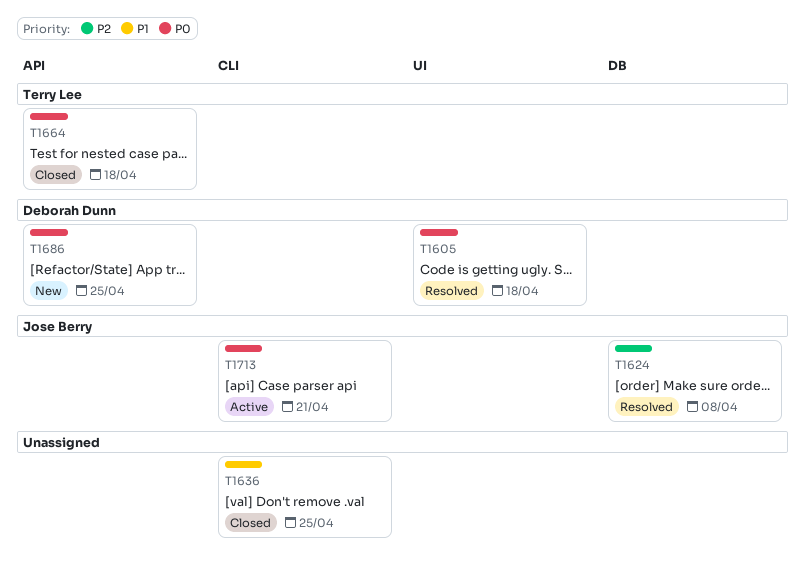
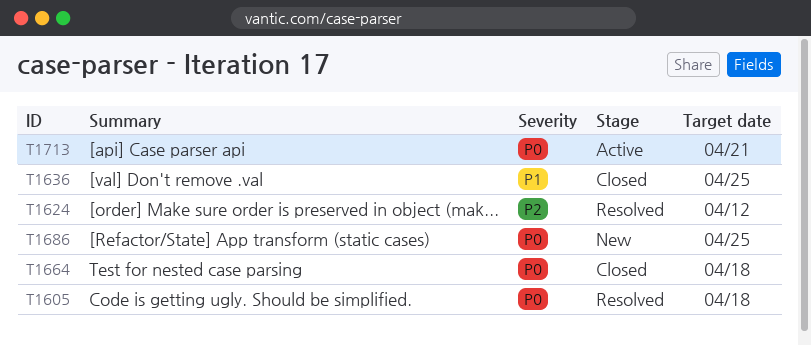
T1624, due: Apr 8 -> Apr 12

